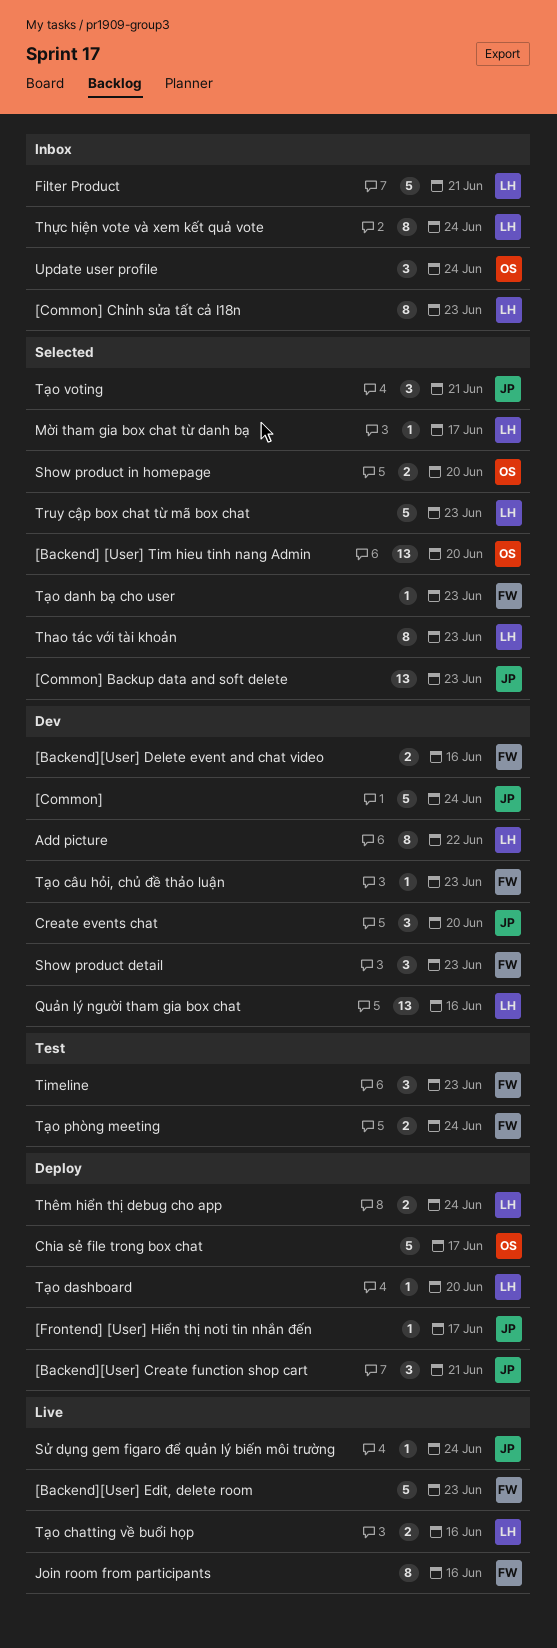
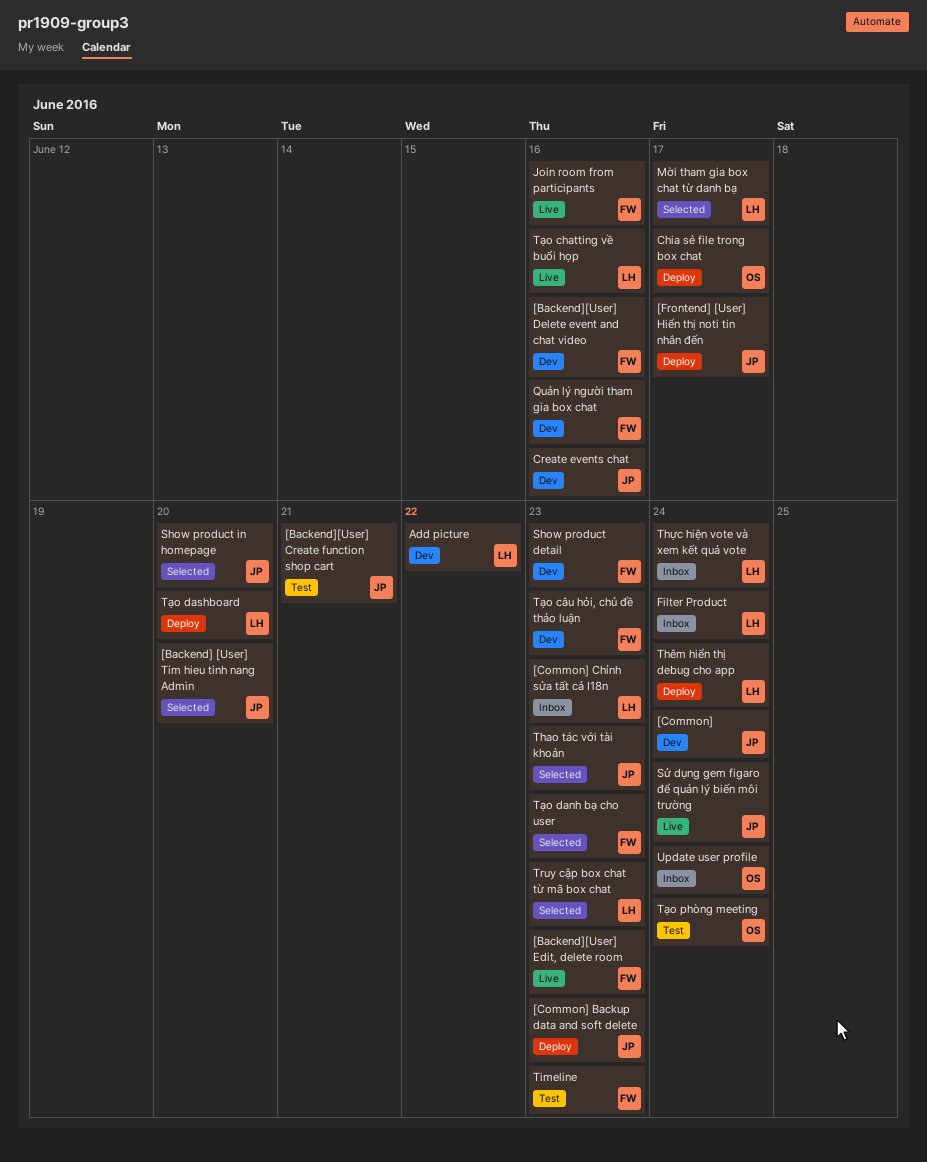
[Backend] [User] Tim hieu tinh nang Admin, owner: OS -> JP
[Backend][User] Create function shop cart, status: Deploy -> Test
[Common] Backup data and soft delete, status: Selected -> Deploy
Create events chat, due: Jun 20 -> Jun 16
Filter Product, due: Jun 21 -> Jun 24
Quản lý người tham gia box chat, owner: LH -> FW
Show product in homepage, owner: OS -> JP
Thao tác với tài khoản, owner: LH -> JP
Tạo phòng meeting, owner: FW -> OS
Tạo voting: present -> none

